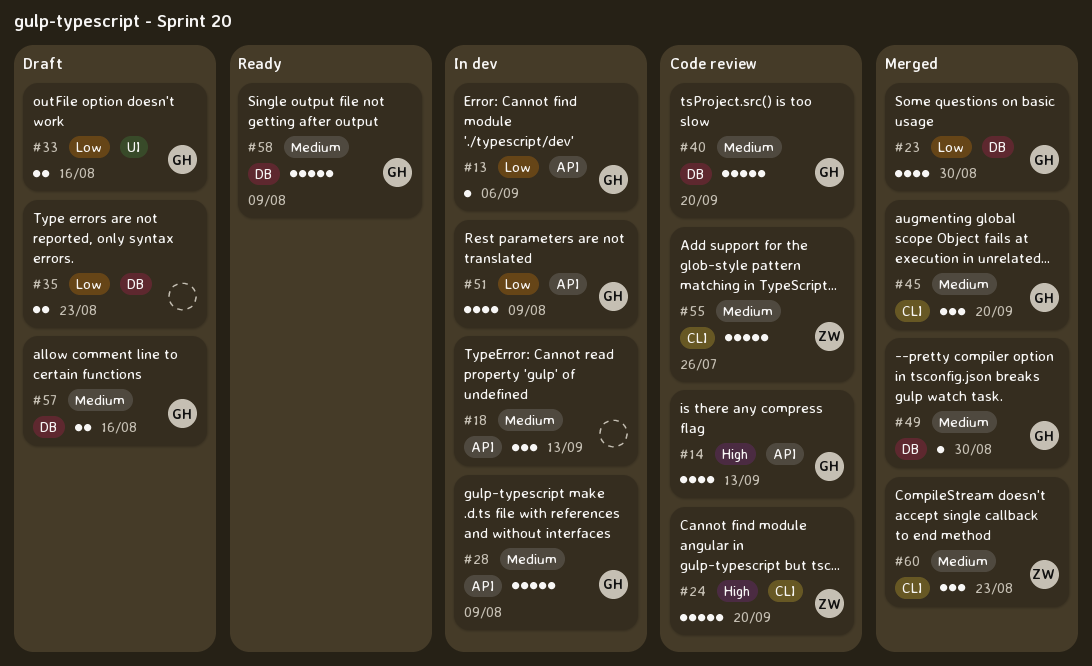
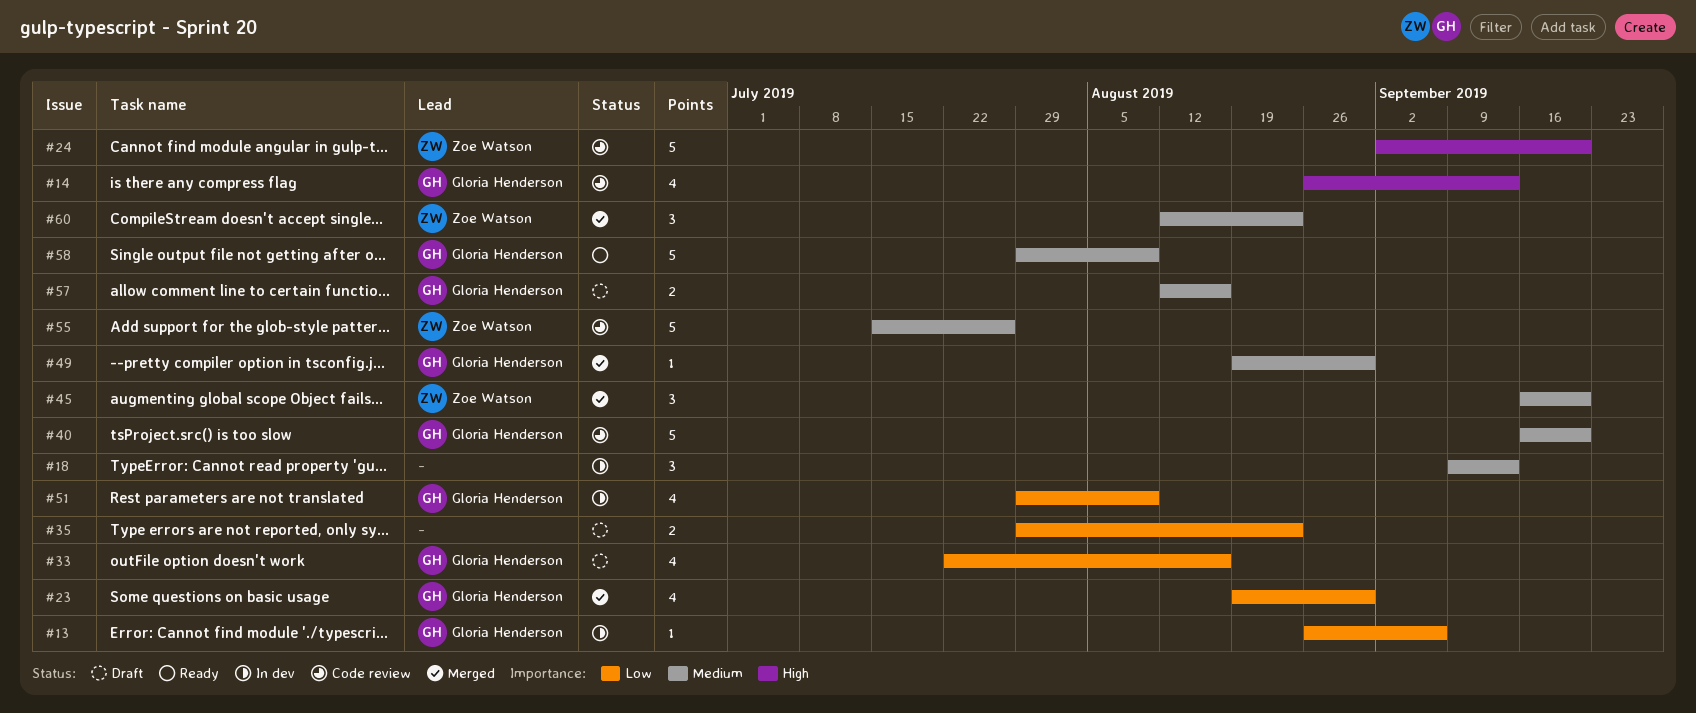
#28: present -> none
#33, estimate: 2 -> 4
#45, owner: Gloria Henderson -> Zoe Watson

